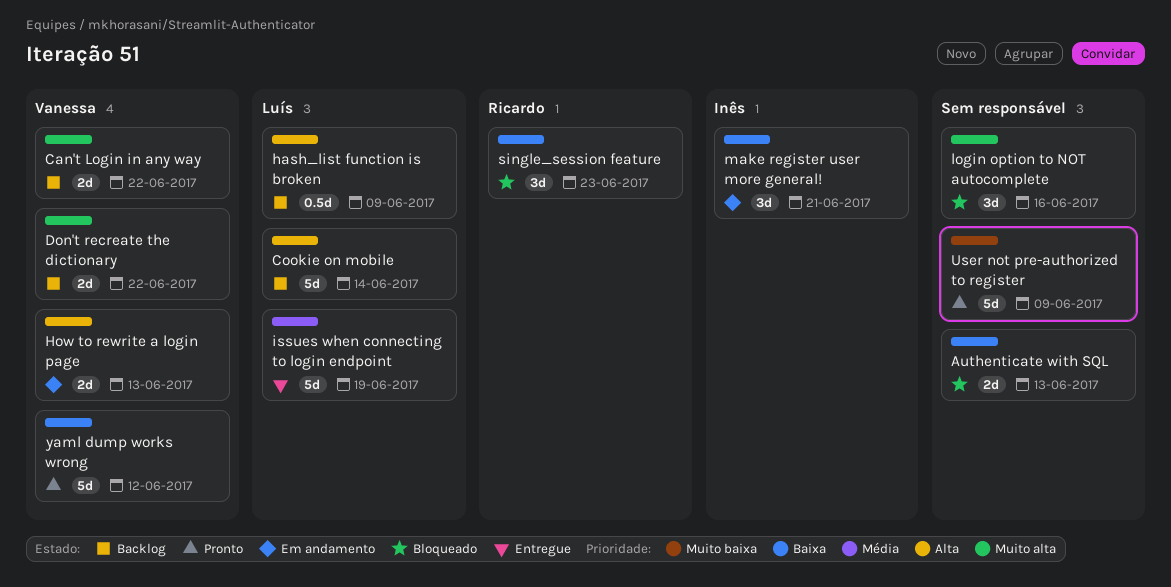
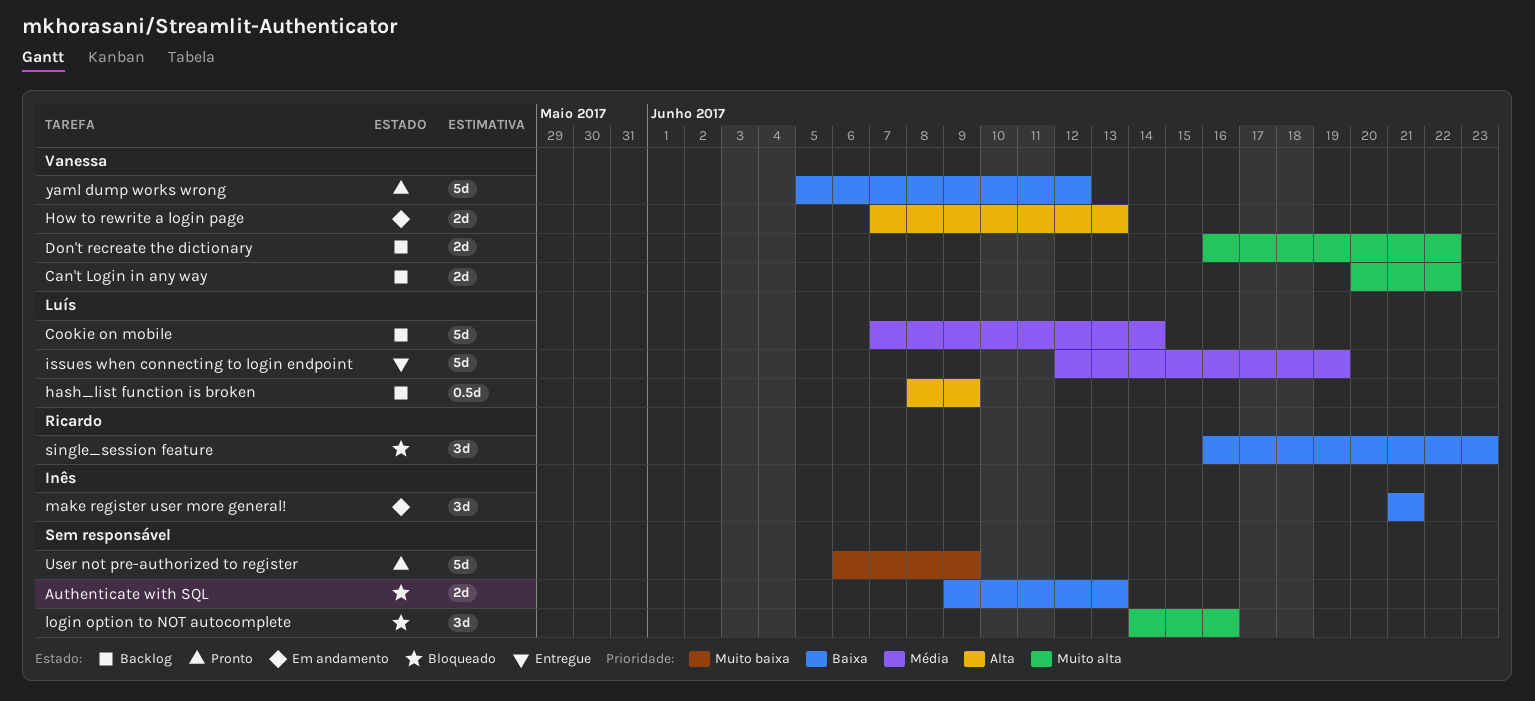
Cookie on mobile, priority: Alta -> Média

